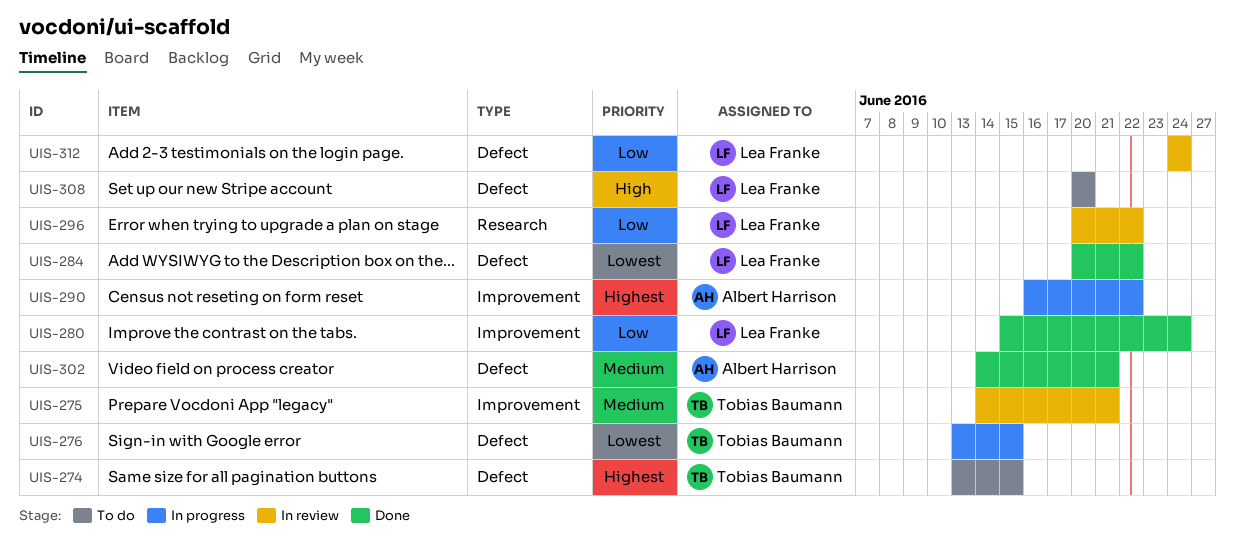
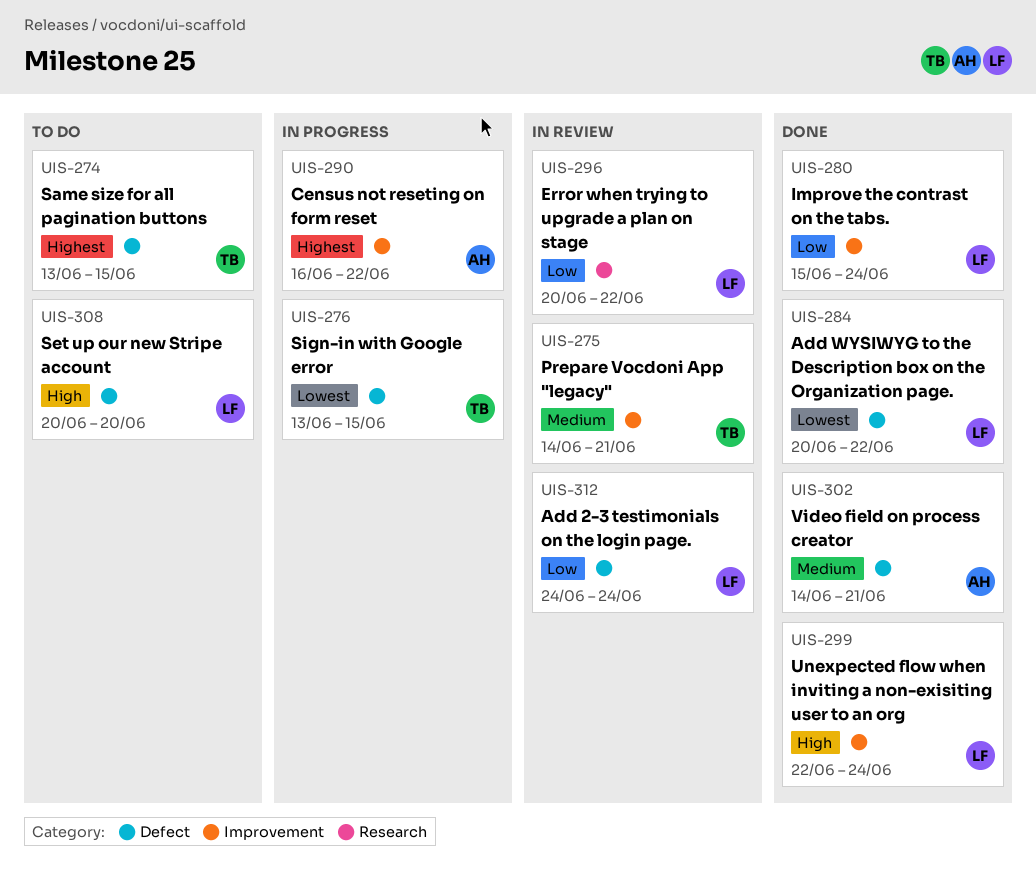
UIS-299: none -> present

